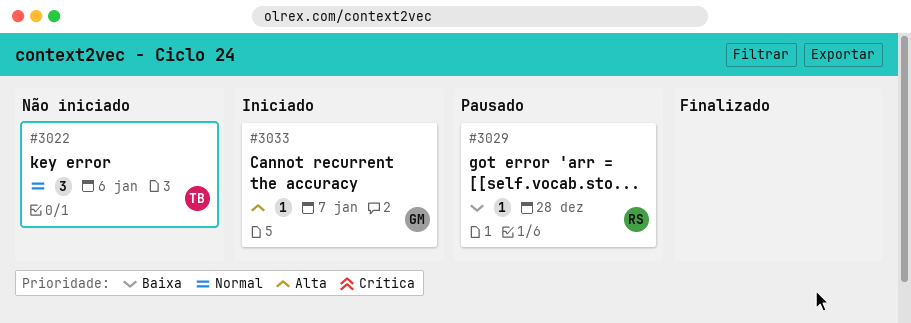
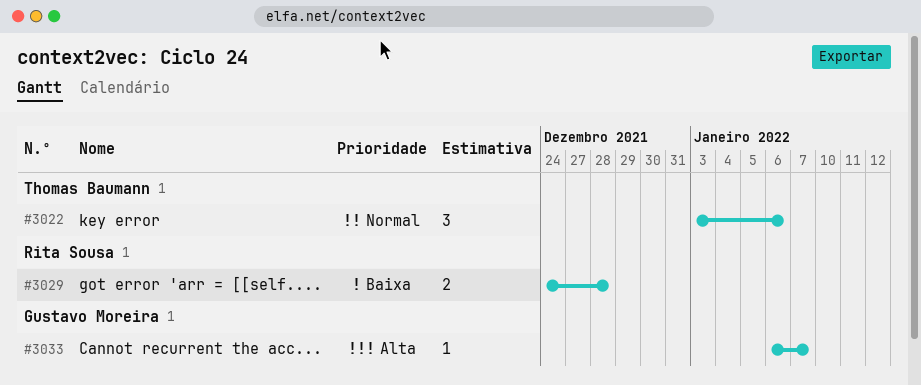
#3029, estimate: 1 -> 2

